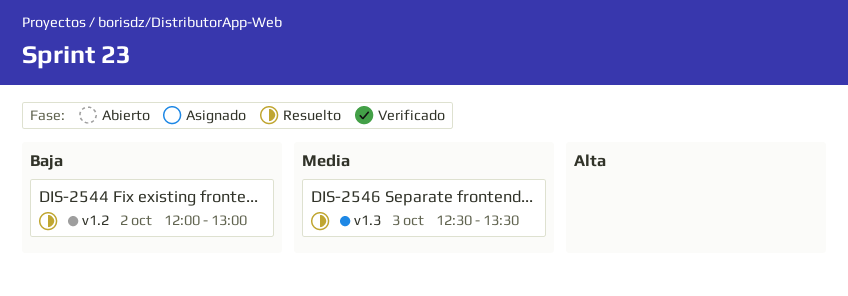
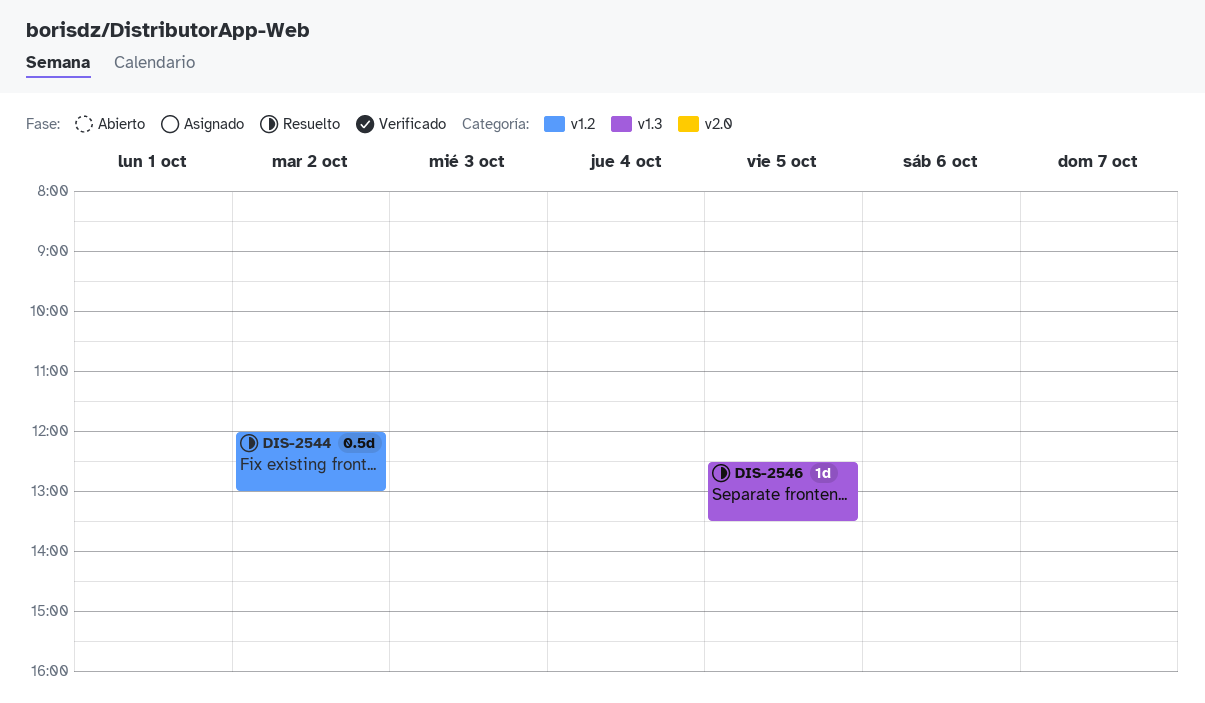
DIS-2546, day: Oct 3 -> Oct 5

